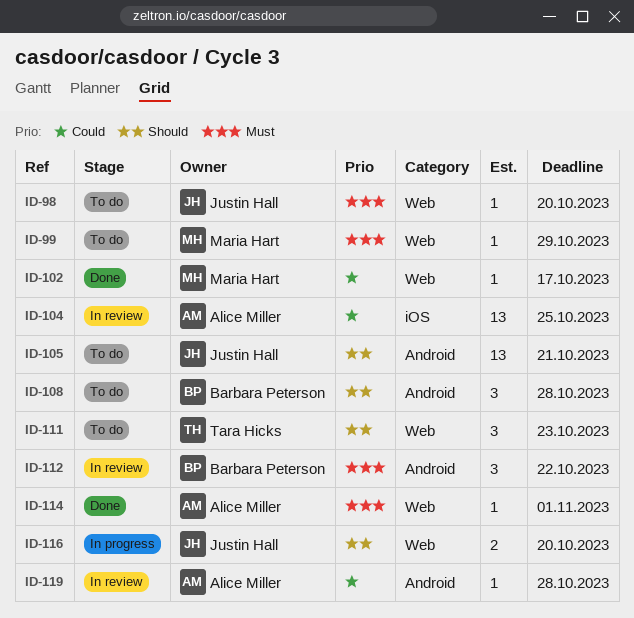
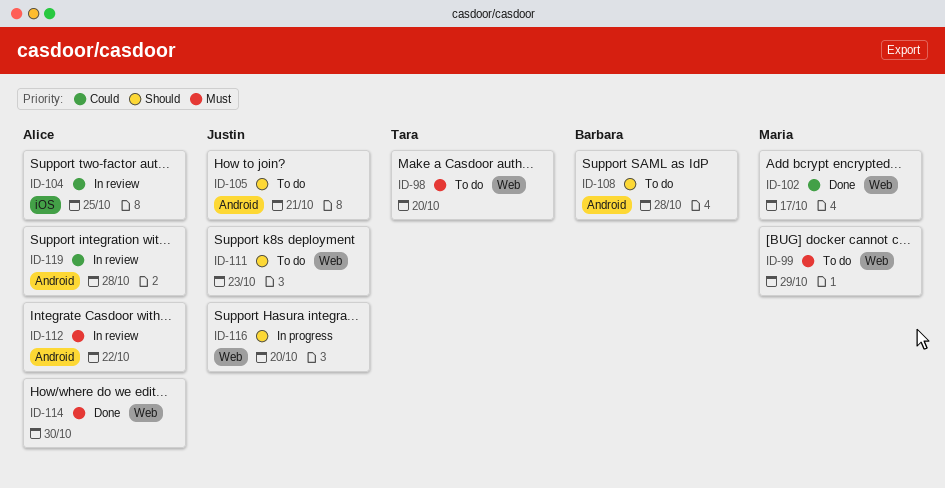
ID-98, owner: Justin Hall -> Tara Hicks
ID-111, owner: Tara Hicks -> Justin Hall
ID-112, owner: Barbara Peterson -> Alice Miller
ID-114, due: Nov 1 -> Oct 30

